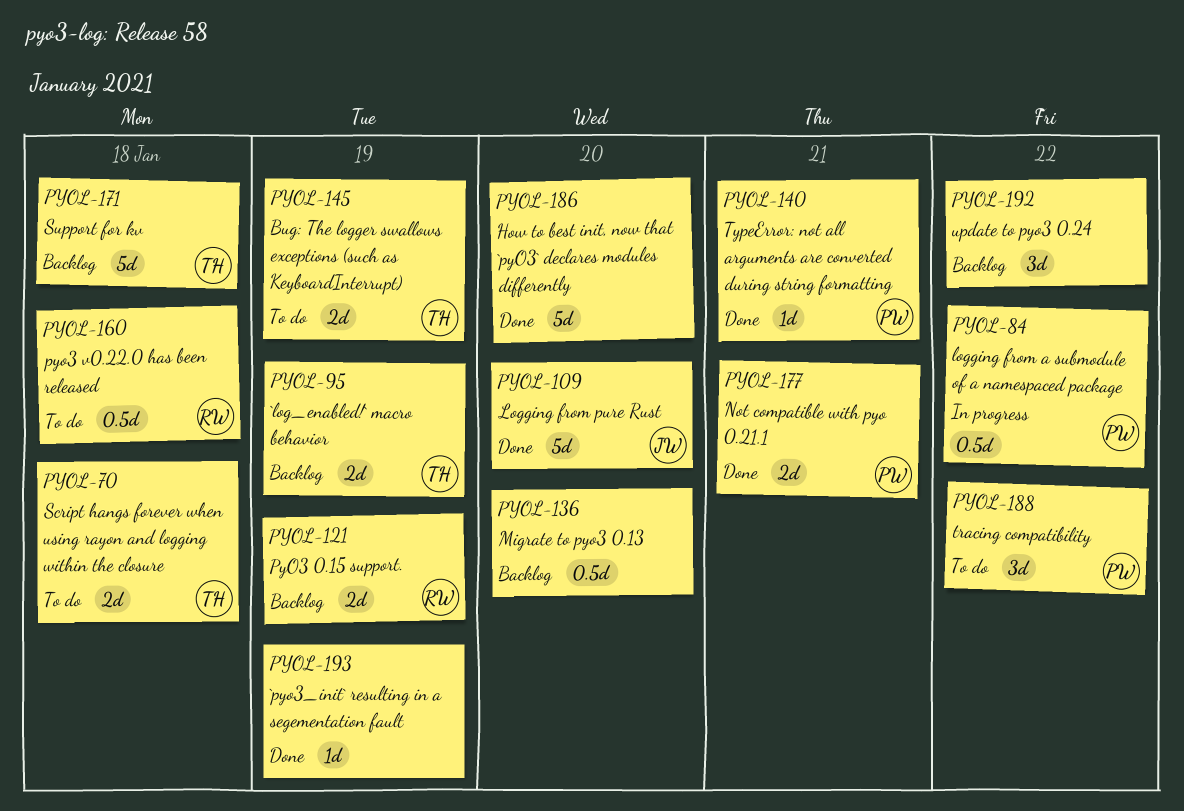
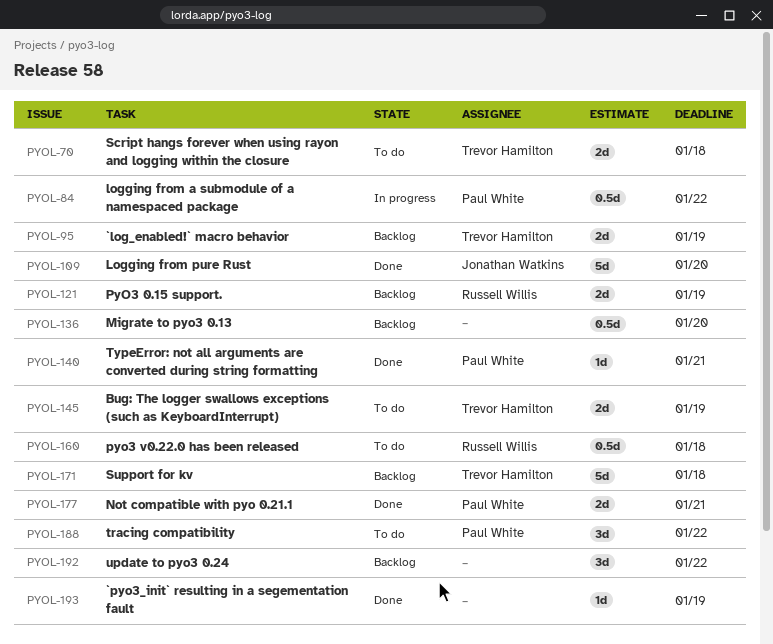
PYOL-186: present -> none

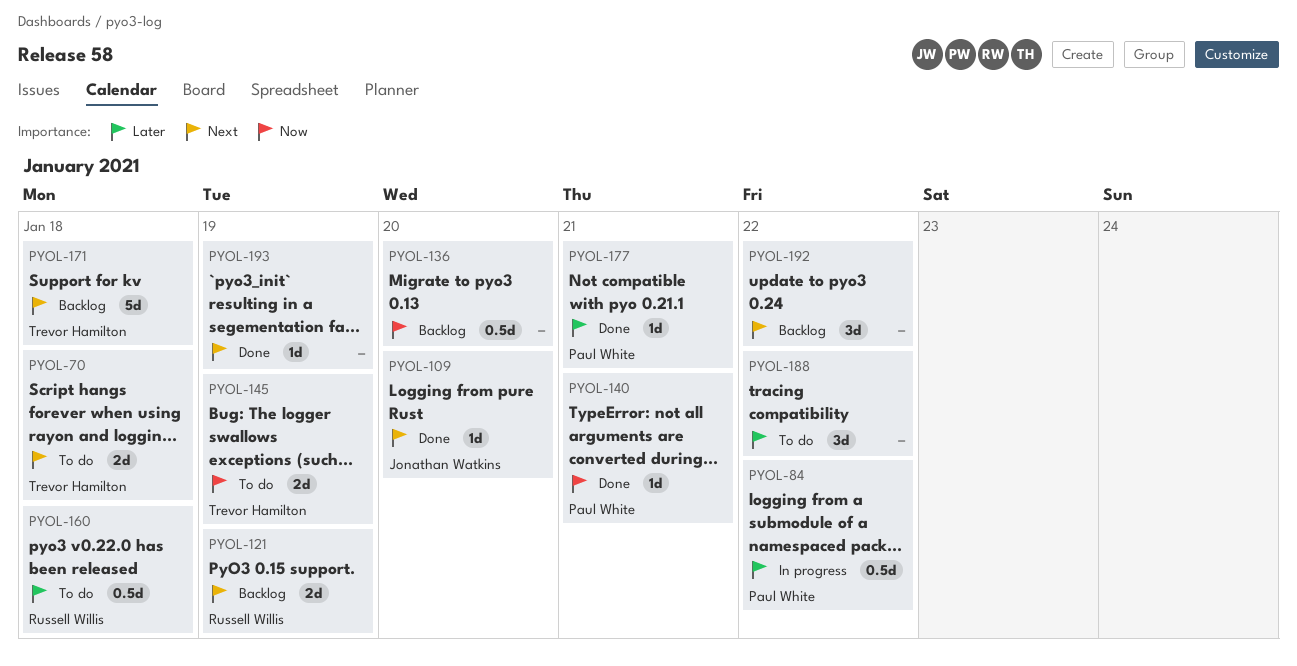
PYOL-95: present -> none
PYOL-109, estimate: 5d -> 1d
PYOL-177, estimate: 2d -> 1d
PYOL-188, owner: Paul White -> none

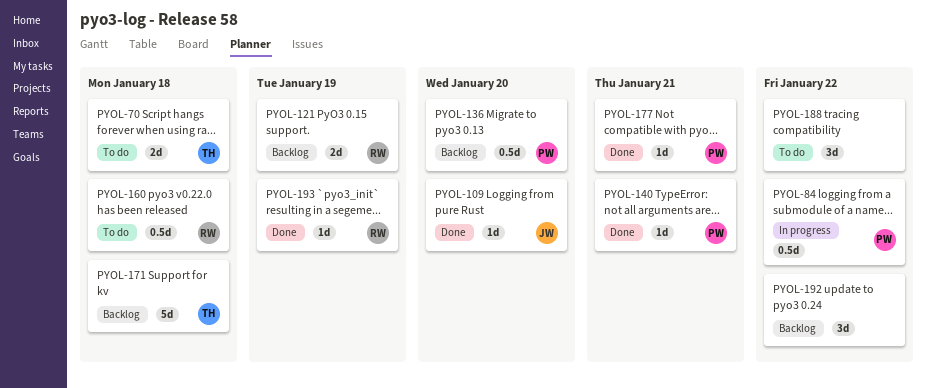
PYOL-136, owner: none -> Paul White
PYOL-145: present -> none
PYOL-193, owner: none -> Russell Willis

